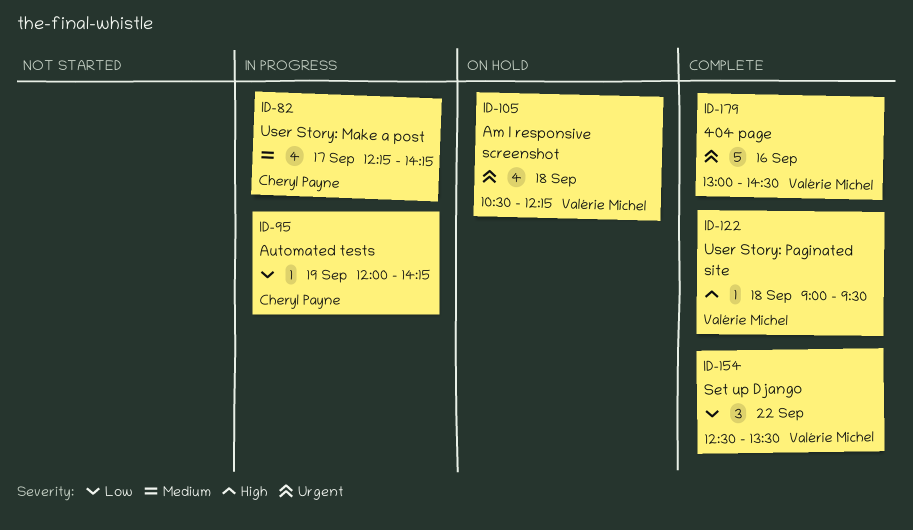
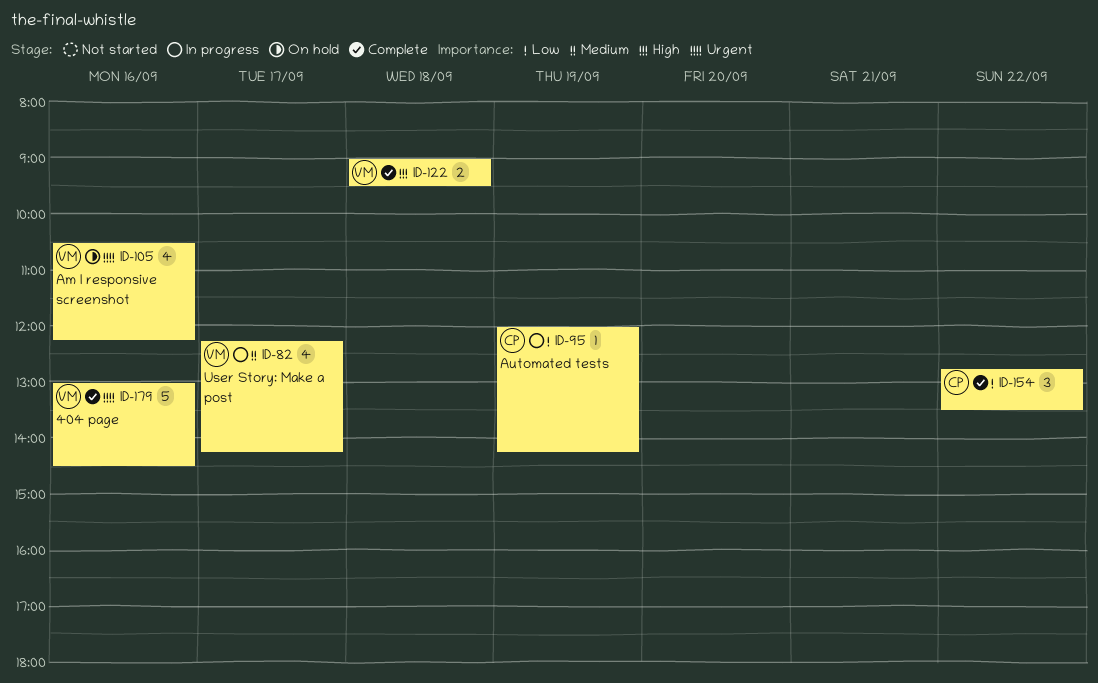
ID-82, owner: Cheryl Payne -> Valérie Michel
ID-105, day: Sep 18 -> Sep 16
ID-122, estimate: 1 -> 2
ID-154, owner: Valérie Michel -> Cheryl Payne
ID-154, begins: 12:30 -> 12:45

